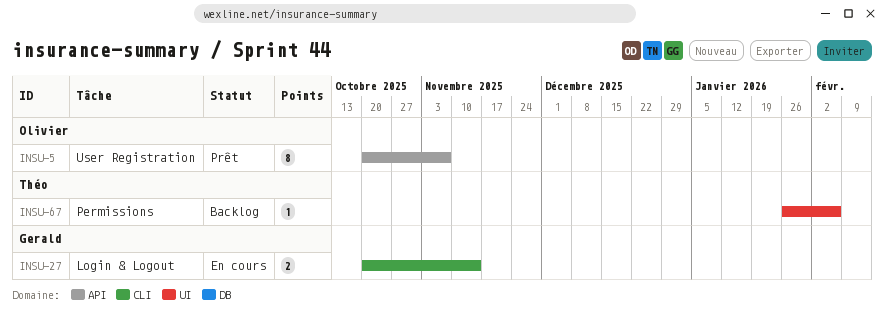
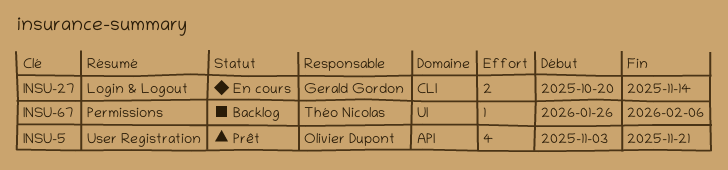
INSU-5, estimate: 8 -> 4
INSU-5, start: Oct 20 -> Nov 3
INSU-5, due: Nov 7 -> Nov 21

